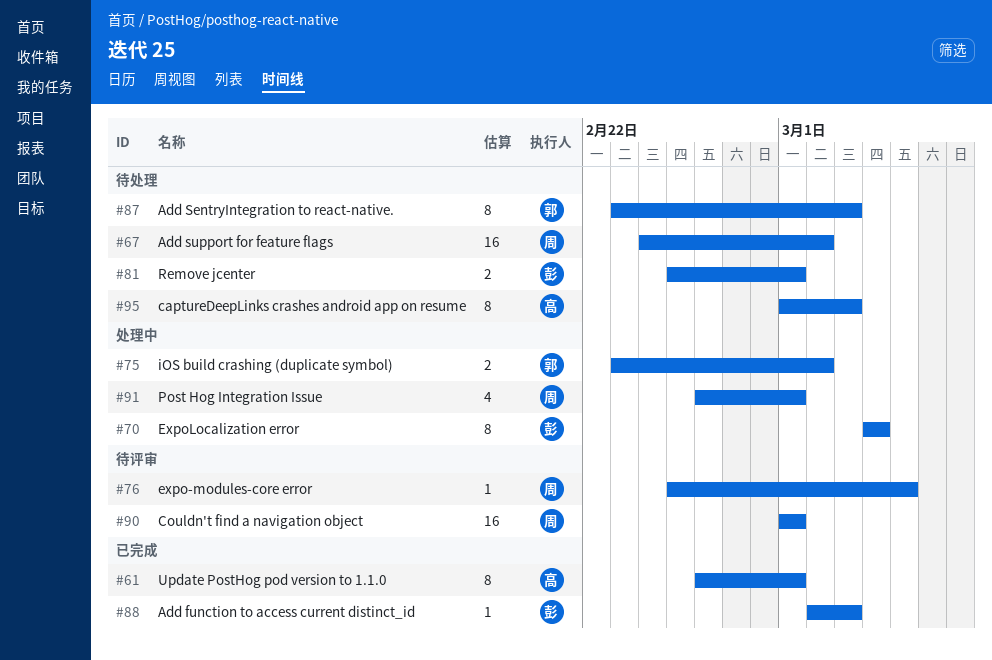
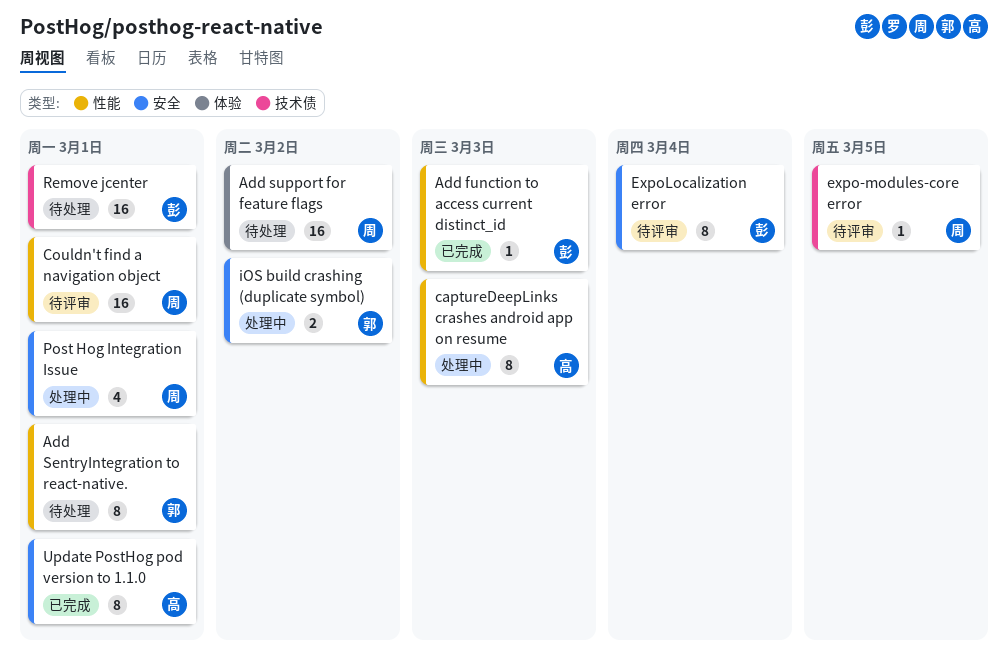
Add SentryIntegration to react-native., due: Mar 3 -> Mar 1
captureDeepLinks crashes android app on resume, status: 待处理 -> 处理中
ExpoLocalization error, status: 处理中 -> 待评审
Remove jcenter, estimate: 2 -> 16

